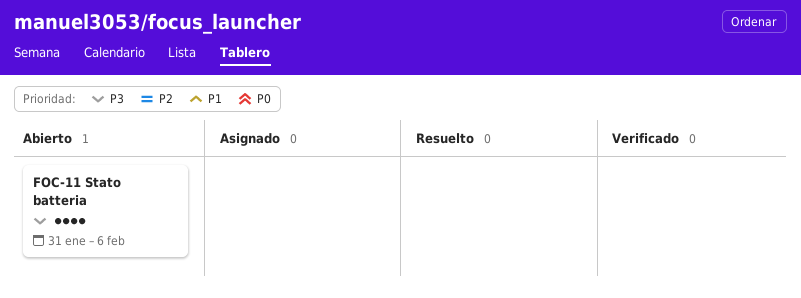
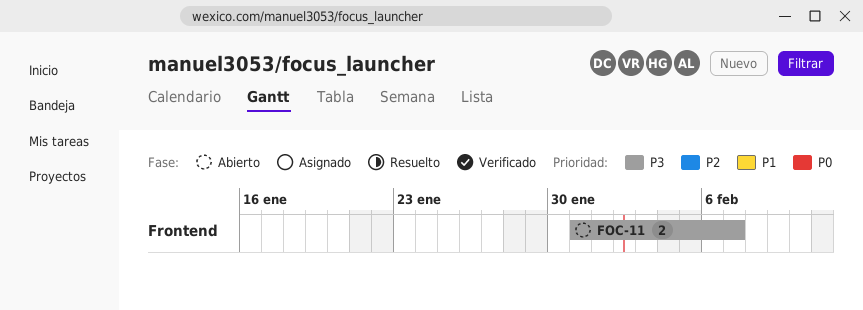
FOC-11, estimate: 4 -> 2
FOC-11, due: Feb 6 -> Feb 7

